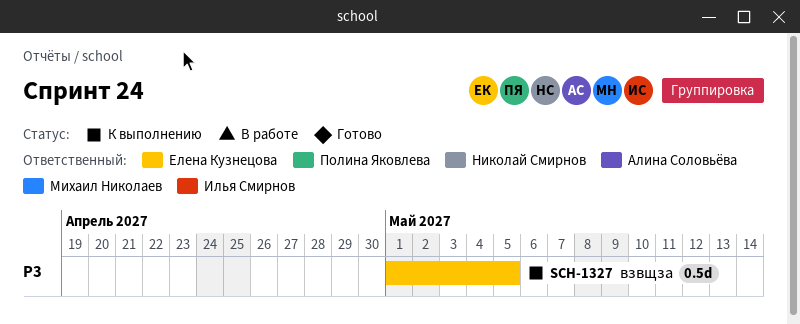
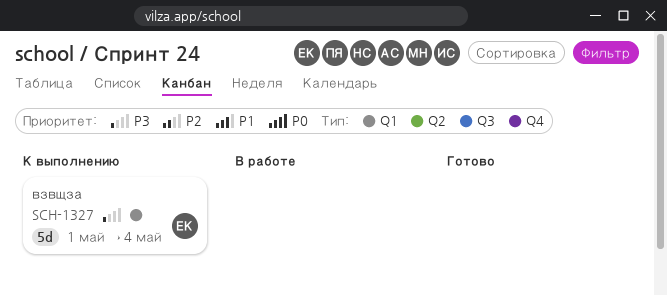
SCH-1327, estimate: 0.5d -> 5d
SCH-1327, due: May 5 -> May 4

